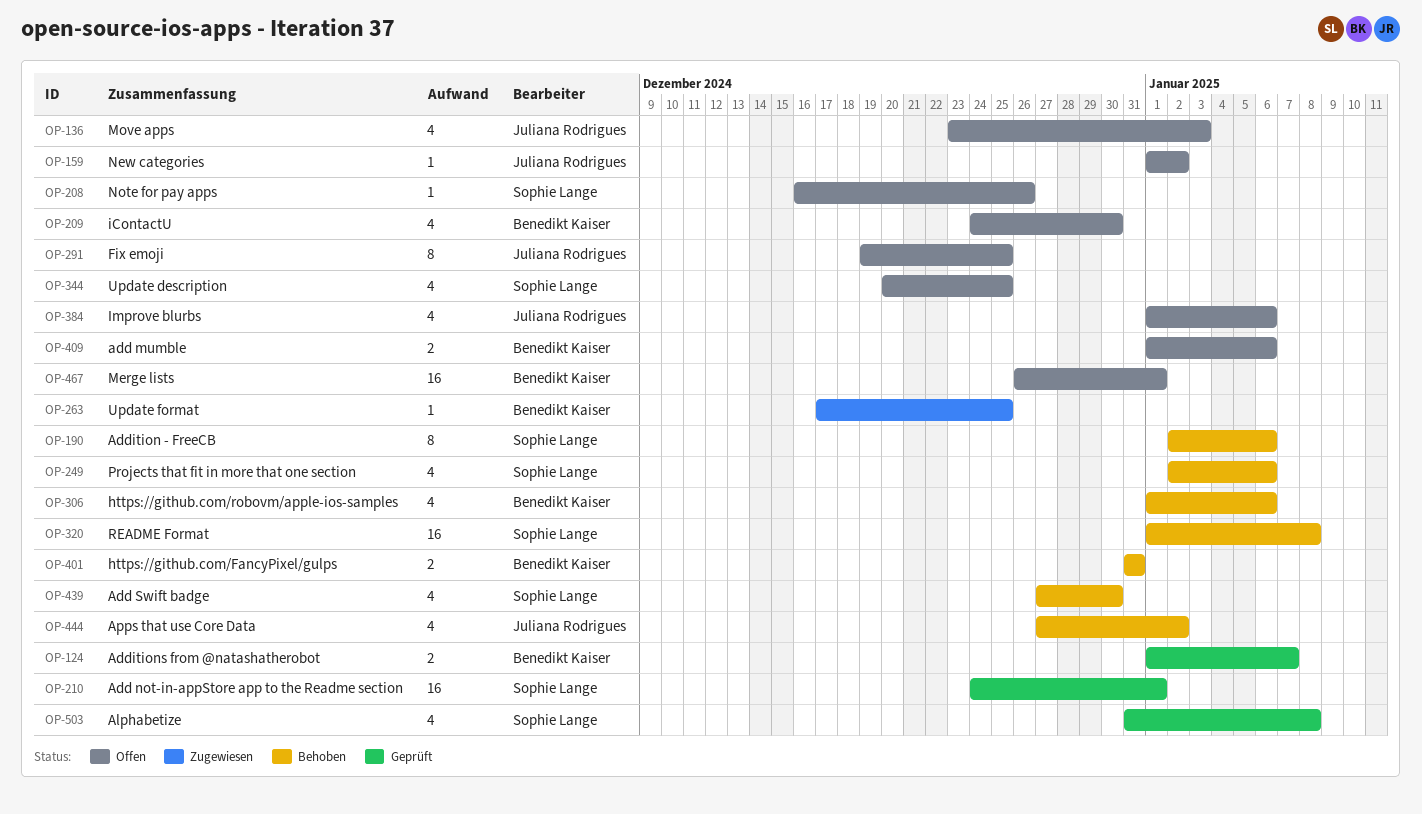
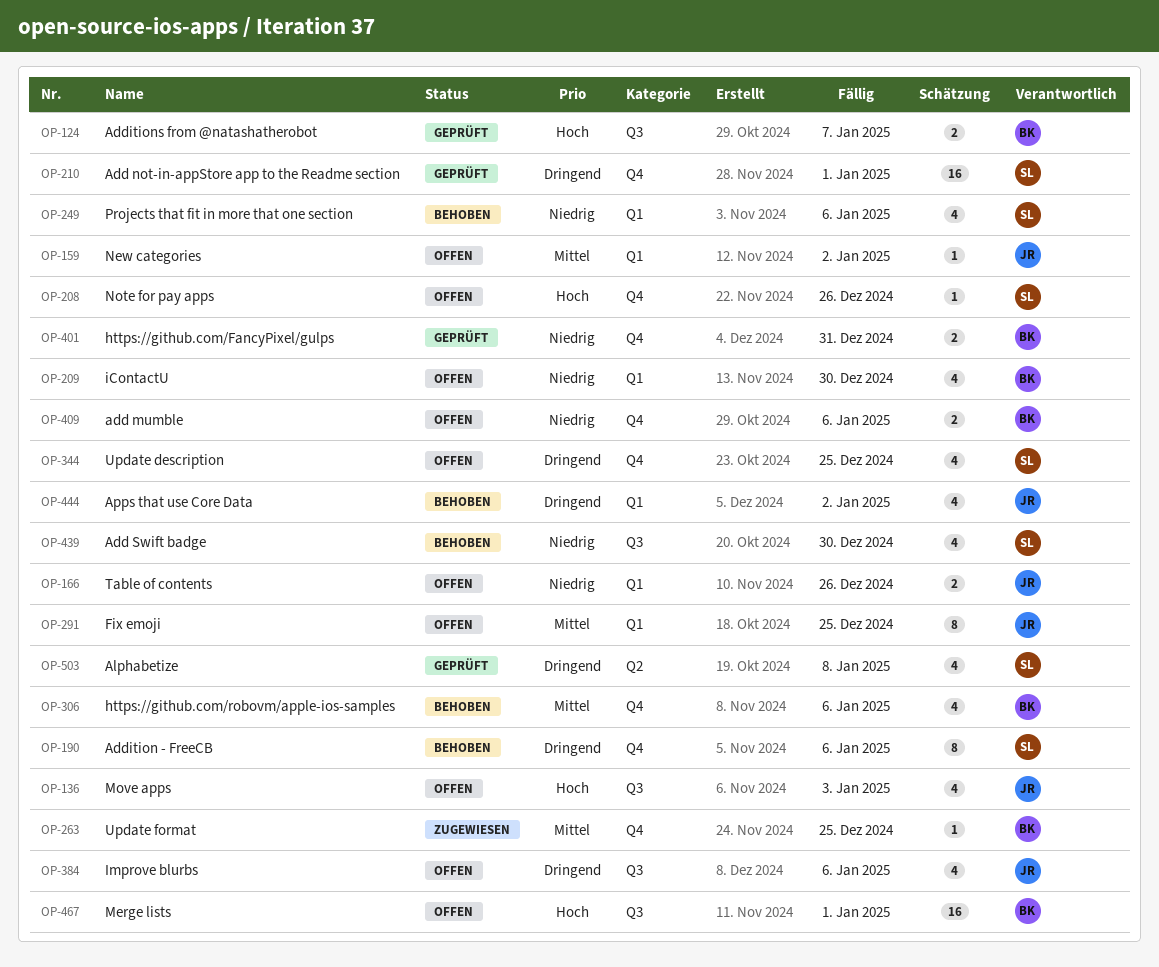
OP-166: none -> present
OP-320: present -> none
OP-401, status: Behoben -> Geprüft

